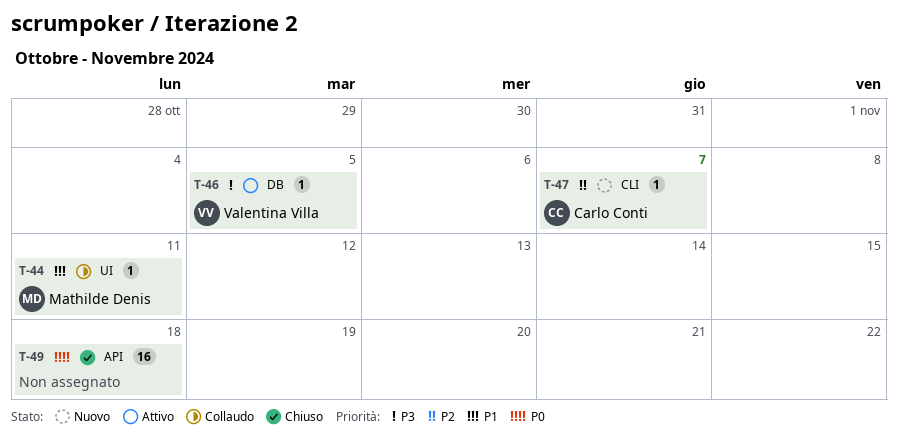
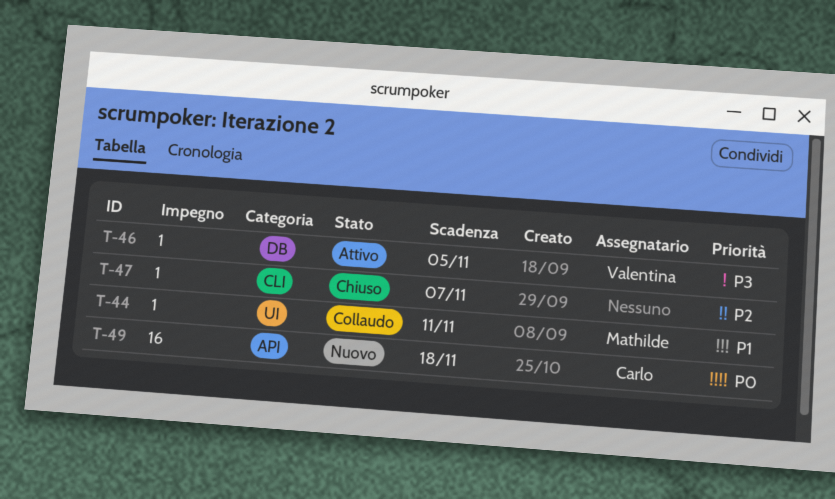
T-47, status: Nuovo -> Chiuso
T-47, owner: Carlo Conti -> none
T-49, status: Chiuso -> Nuovo
T-49, owner: none -> Carlo Conti

